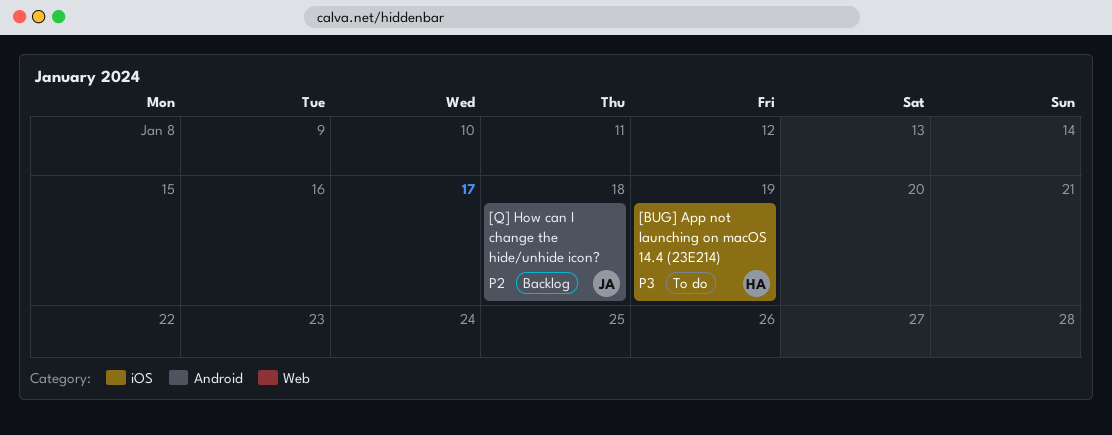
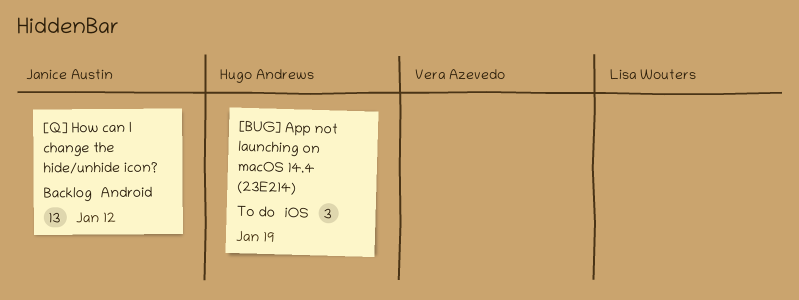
[Q] How can I change the hide/unhide icon?, due: Jan 18 -> Jan 12

